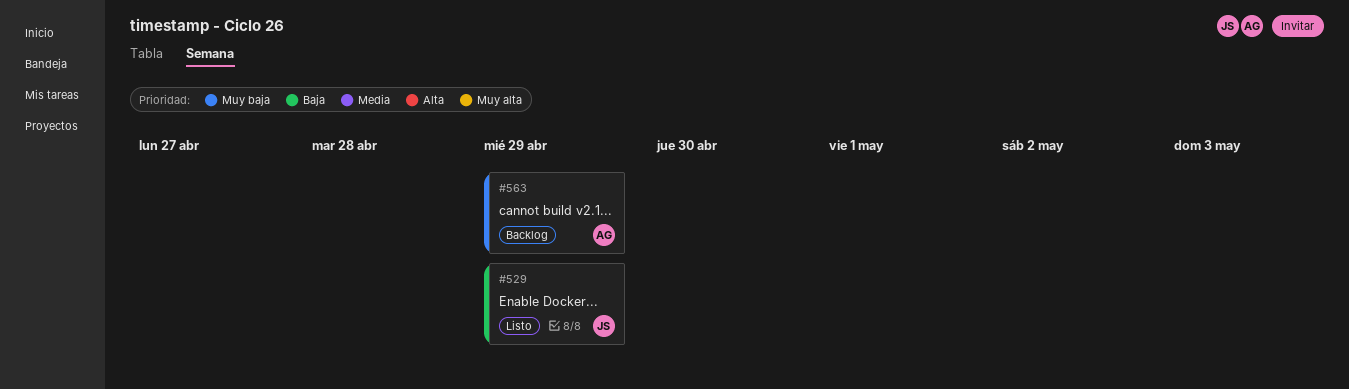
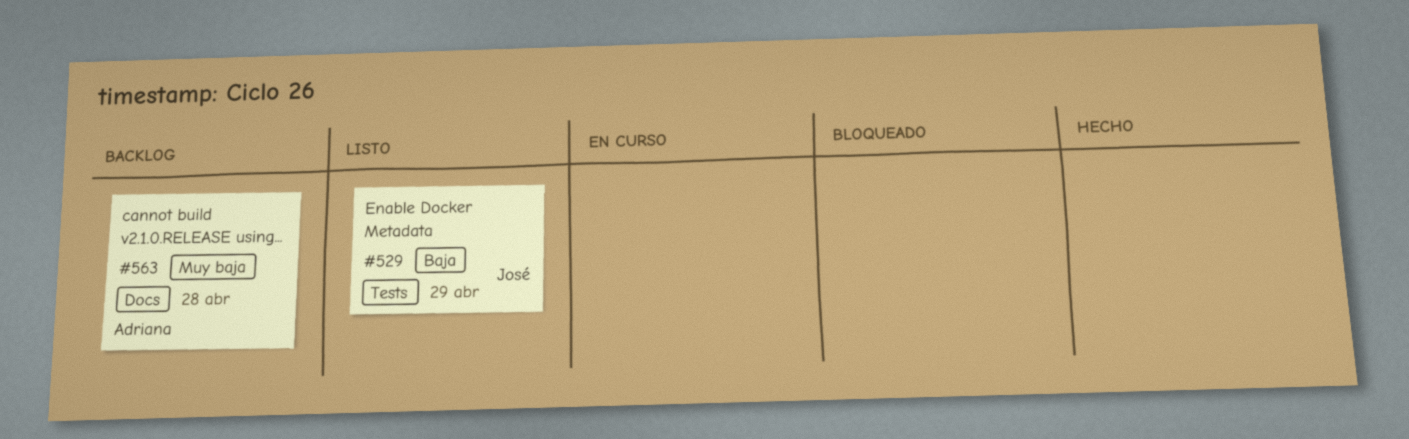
#563, due: Apr 29 -> Apr 28

